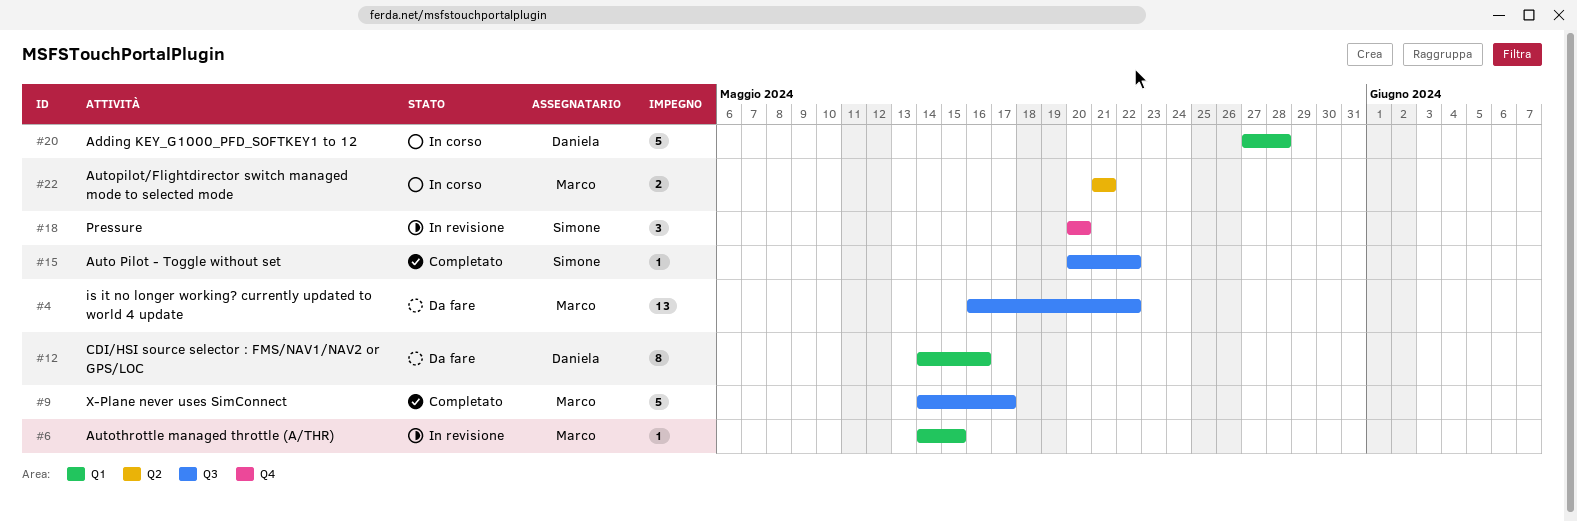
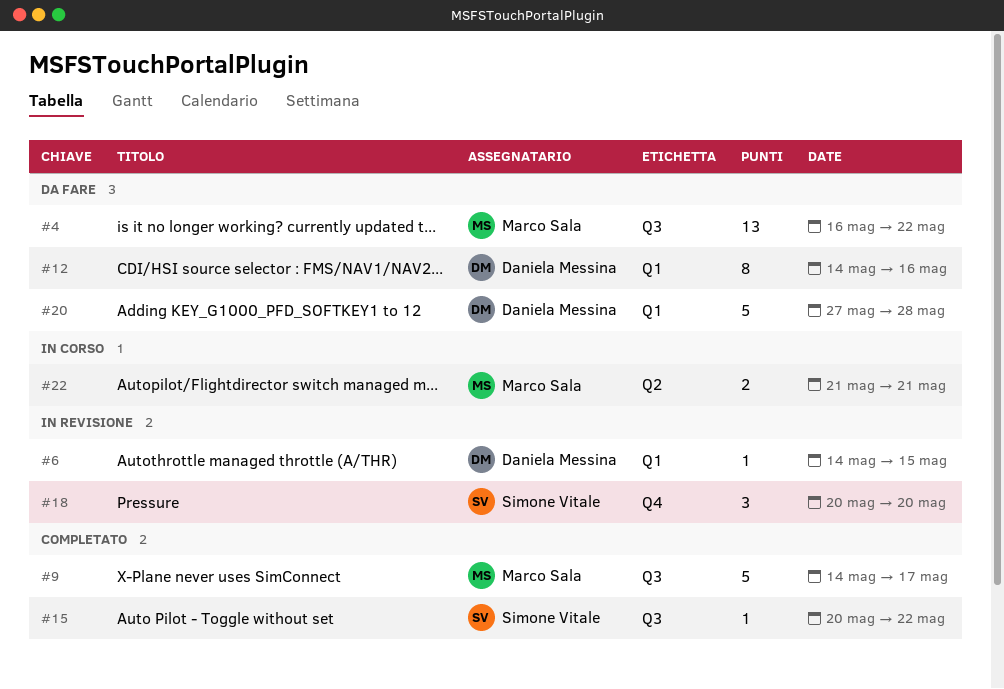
#6, owner: Marco Sala -> Daniela Messina
#20, status: In corso -> Da fare

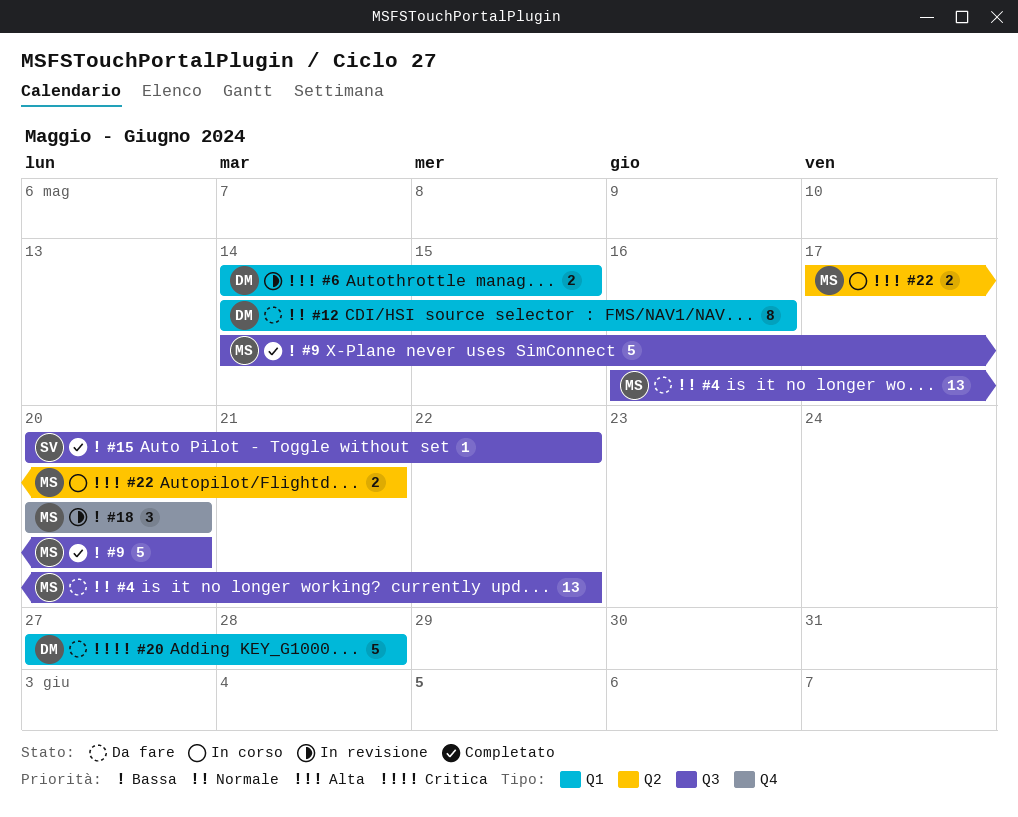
#6, estimate: 1 -> 2
#9, due: May 17 -> May 20
#18, owner: Simone Vitale -> Marco Sala
#22, start: May 21 -> May 17

